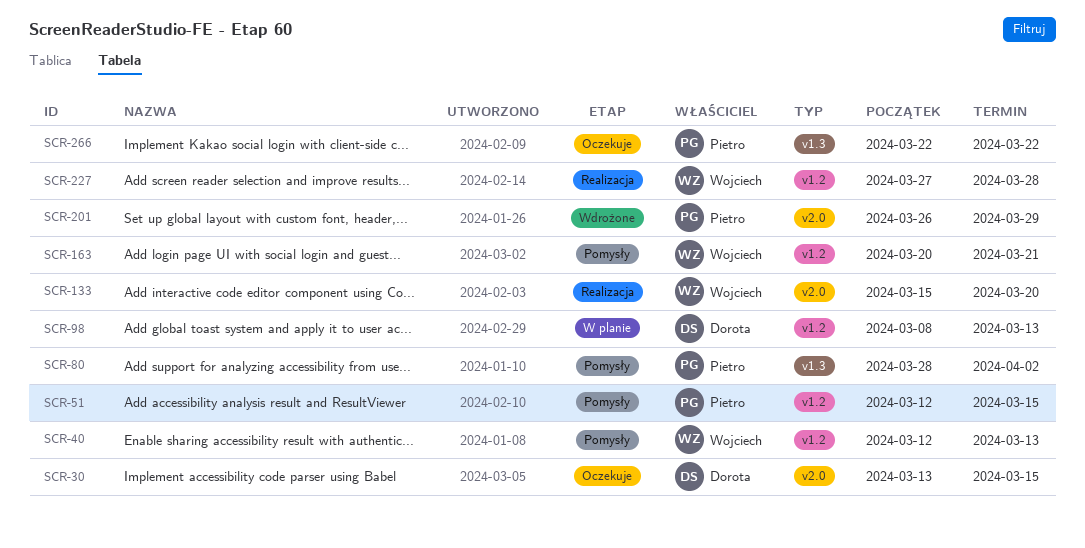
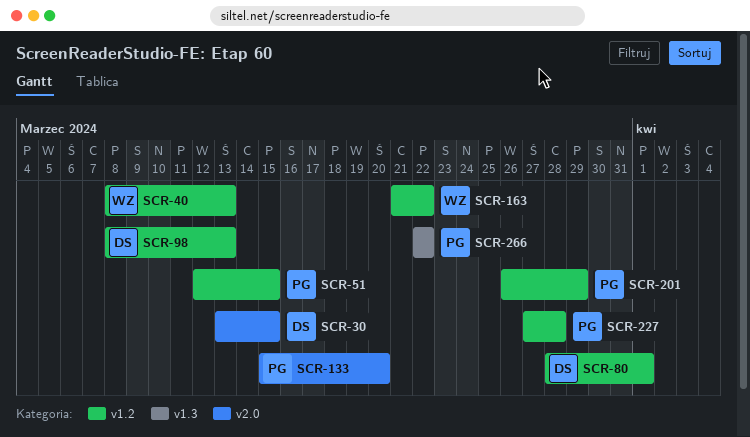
SCR-40, start: Mar 12 -> Mar 8
SCR-80, owner: Pietro -> Dorota
SCR-80, label: v1.3 -> v1.2
SCR-80, due: Apr 2 -> Apr 1
SCR-133, owner: Wojciech -> Pietro
SCR-163, start: Mar 20 -> Mar 21
SCR-163, due: Mar 21 -> Mar 22
SCR-201, label: v2.0 -> v1.2
SCR-227, owner: Wojciech -> Pietro

